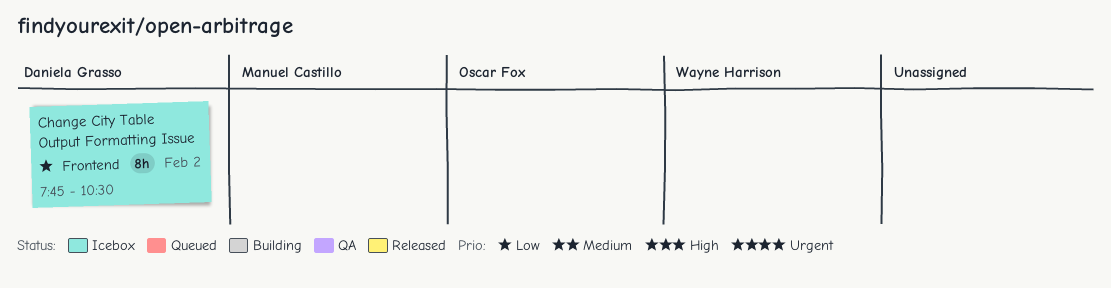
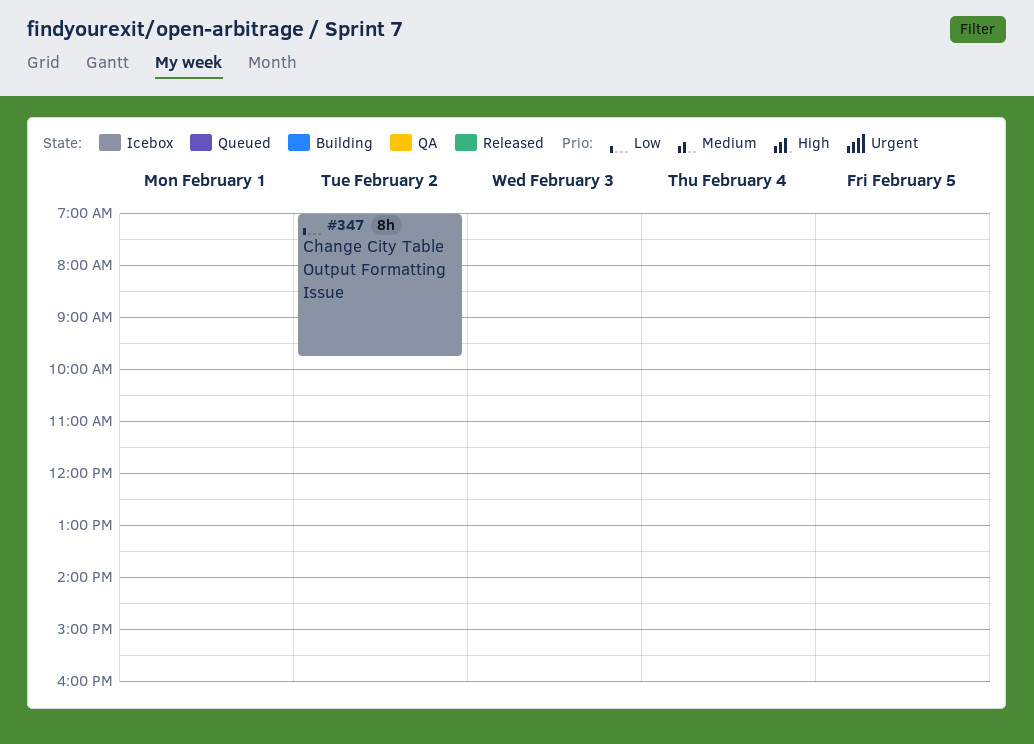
Change City Table Output Formatting Issue, begins: 07:45 -> 07:00
Change City Table Output Formatting Issue, ends: 10:30 -> 09:45

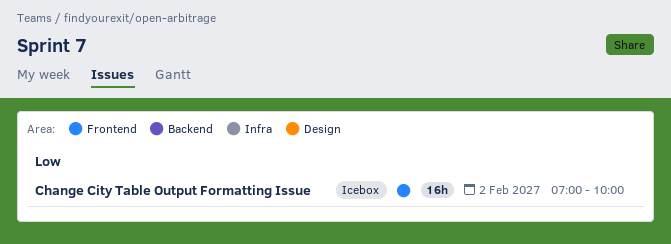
Change City Table Output Formatting Issue, estimate: 8h -> 16h
Change City Table Output Formatting Issue, ends: 09:45 -> 10:00

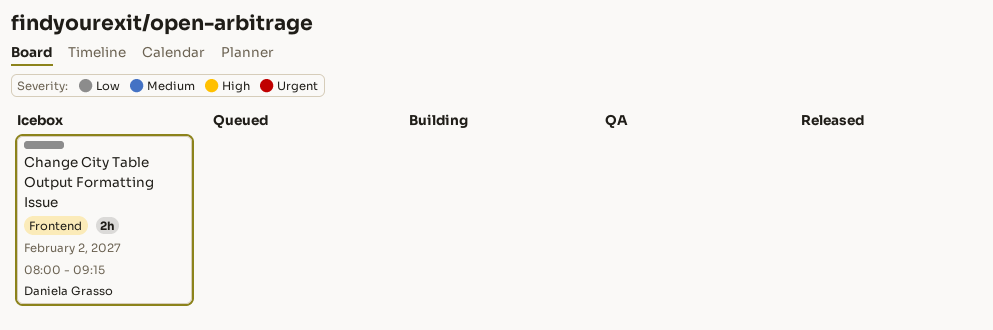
Change City Table Output Formatting Issue, estimate: 16h -> 2h
Change City Table Output Formatting Issue, begins: 07:00 -> 08:00
Change City Table Output Formatting Issue, ends: 10:00 -> 09:15

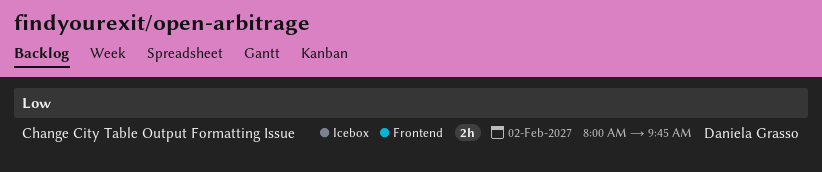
Change City Table Output Formatting Issue, ends: 09:15 -> 09:45

